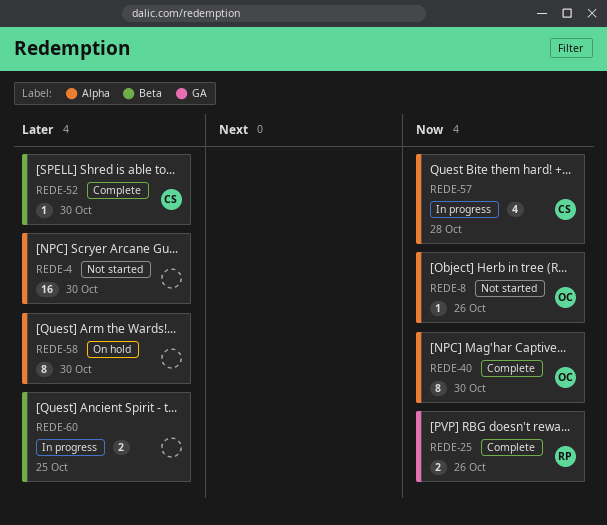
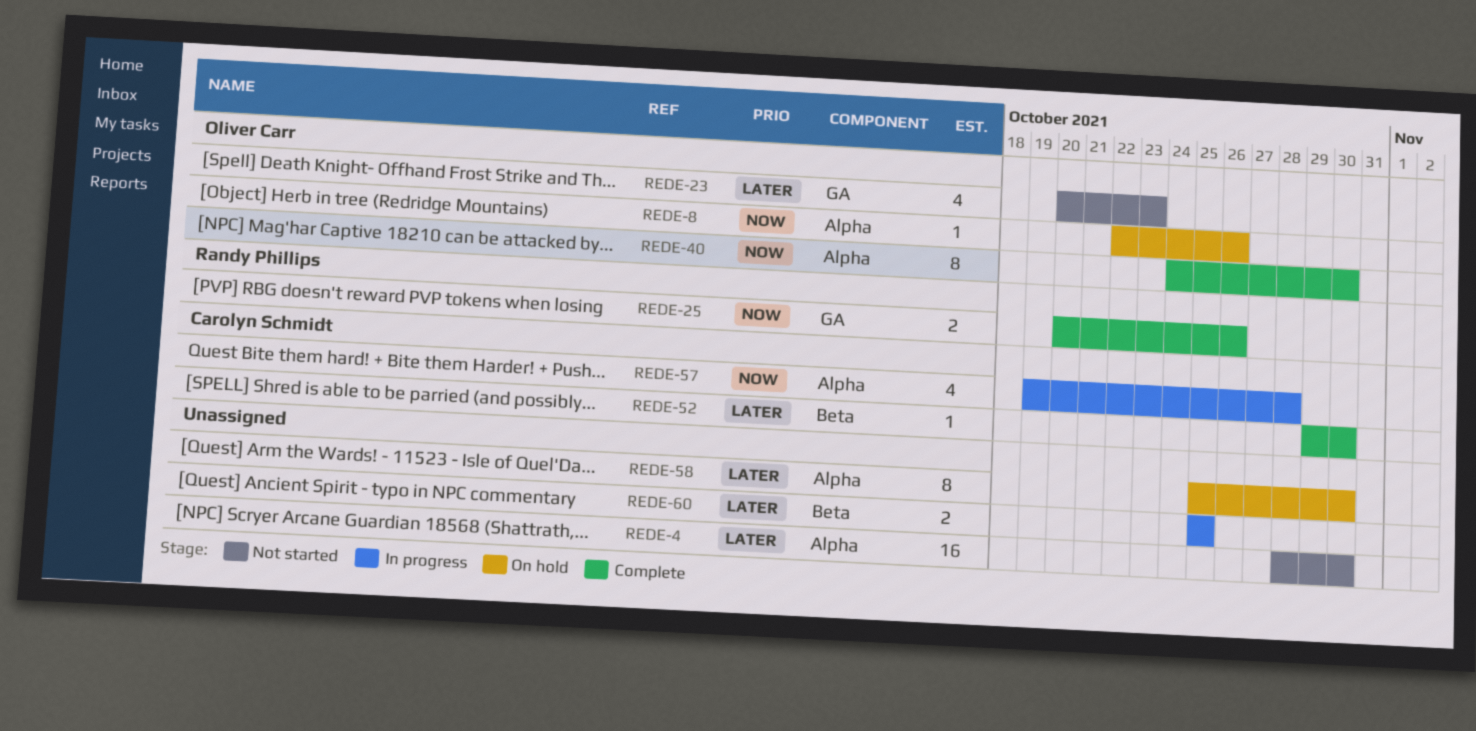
REDE-8, status: Not started -> On hold
REDE-23: none -> present

